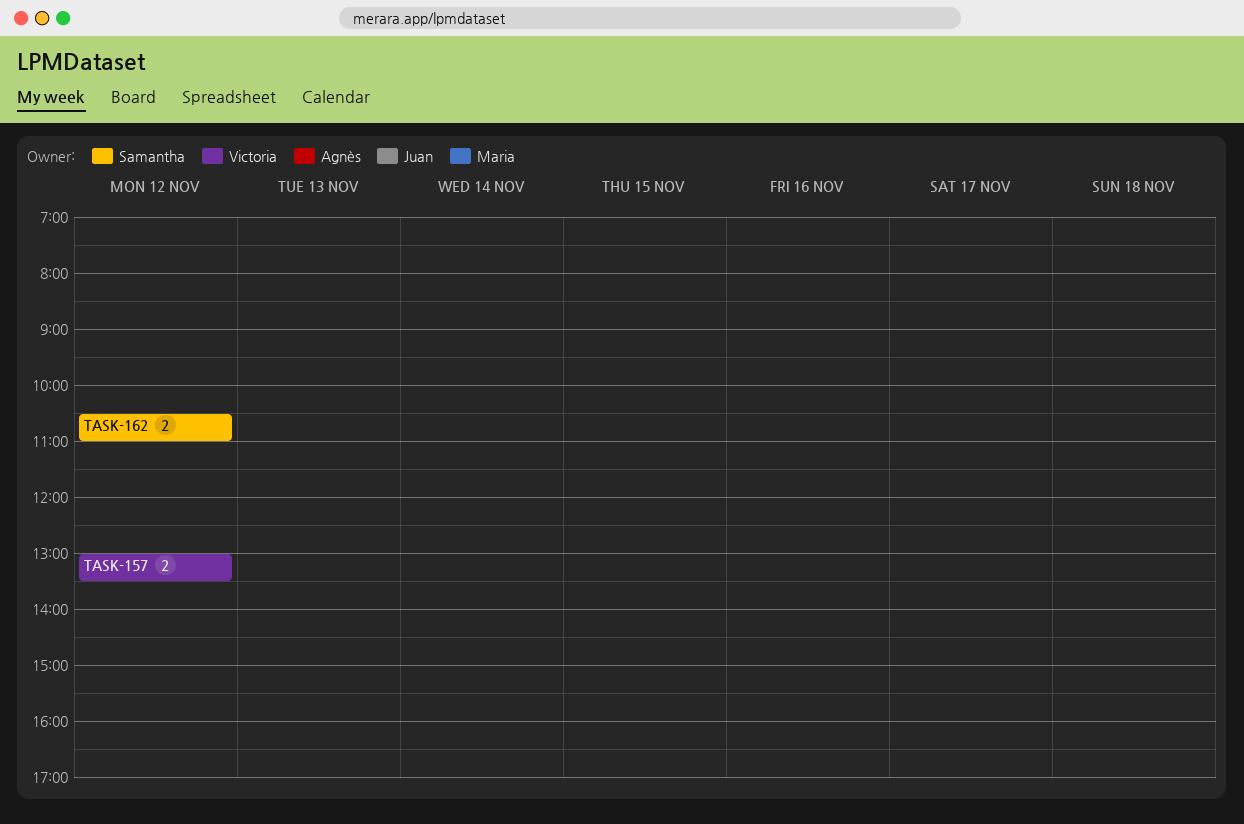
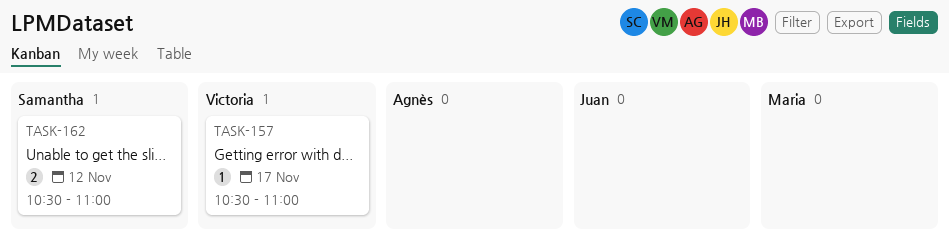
TASK-157, estimate: 2 -> 1
TASK-157, day: Nov 12 -> Nov 17
TASK-157, begins: 13:00 -> 10:30
TASK-157, ends: 13:30 -> 11:00

